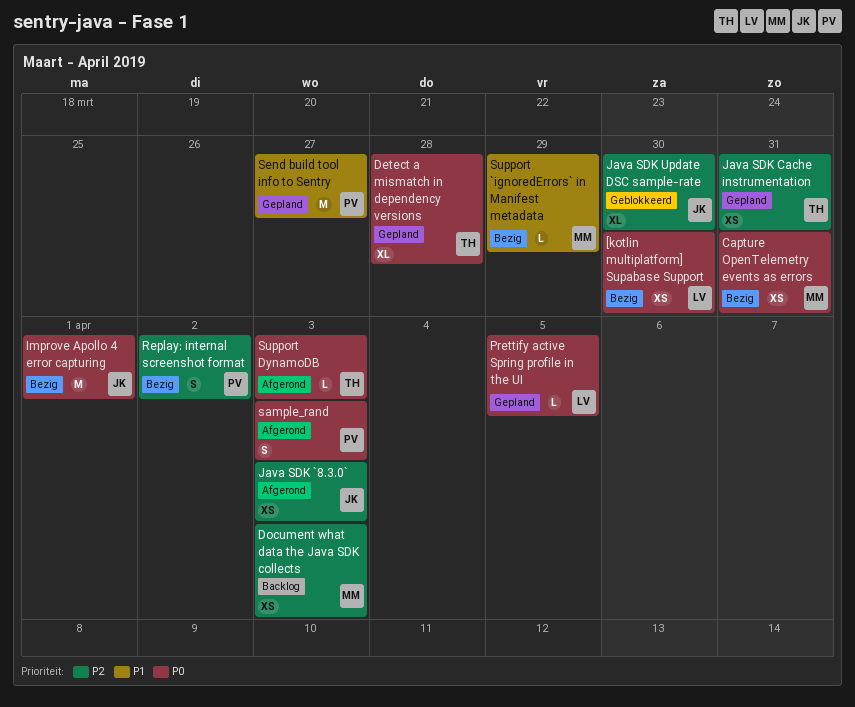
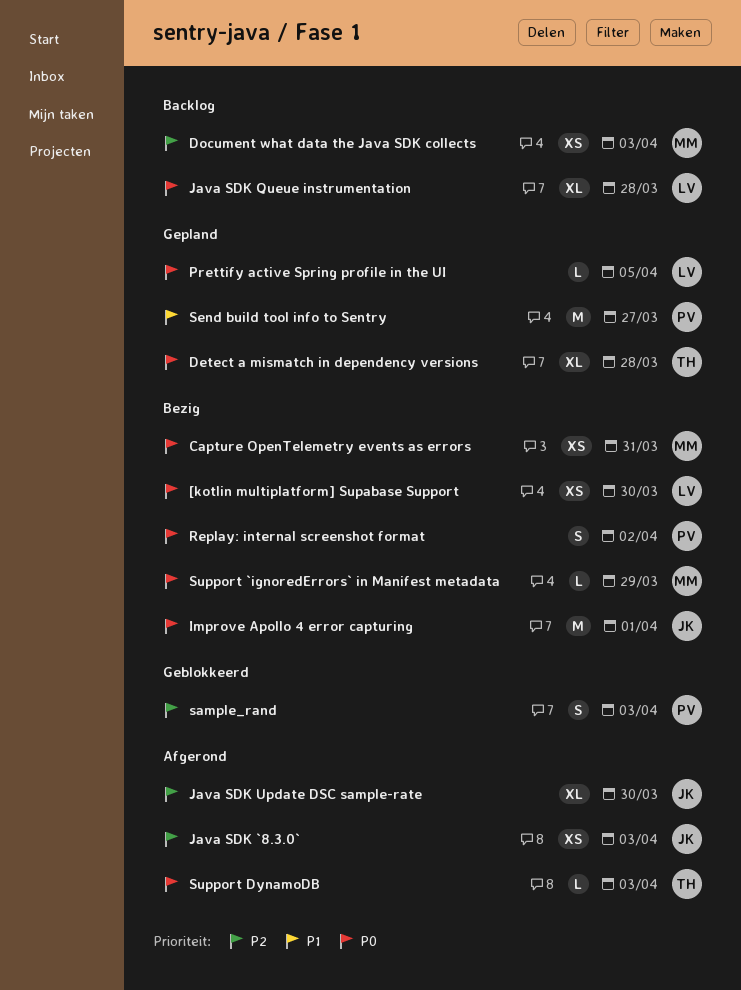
Java SDK Cache instrumentation: present -> none
Java SDK Queue instrumentation: none -> present
Java SDK Update DSC sample-rate, status: Geblokkeerd -> Afgerond
Replay: internal screenshot format, priority: P2 -> P0
sample_rand, status: Afgerond -> Geblokkeerd
sample_rand, priority: P0 -> P2
Support `ignoredErrors` in Manifest metadata, priority: P1 -> P0

